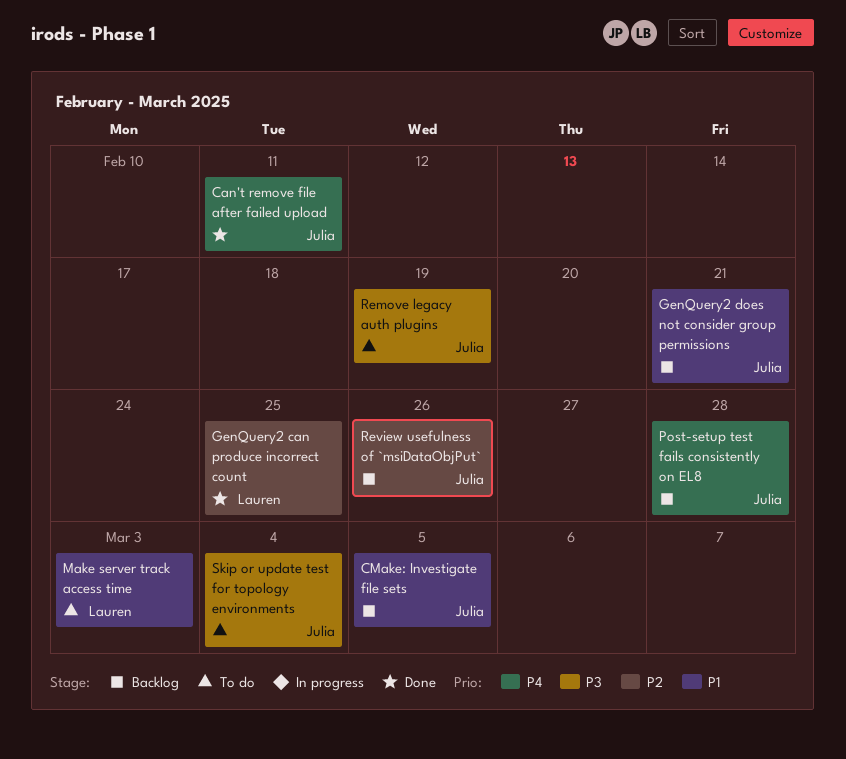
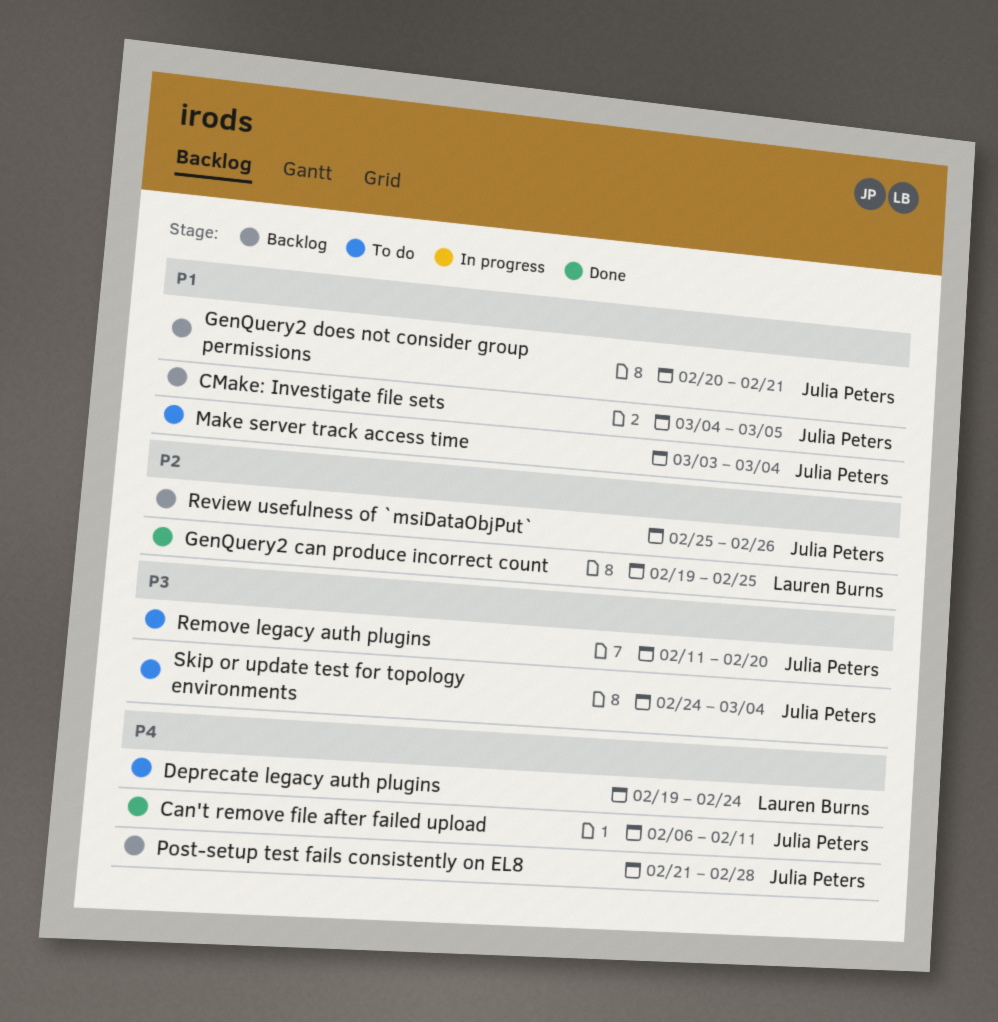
Deprecate legacy auth plugins: none -> present
Make server track access time, owner: Lauren Burns -> Julia Peters
Make server track access time, due: Mar 3 -> Mar 4
Remove legacy auth plugins, due: Feb 19 -> Feb 20

